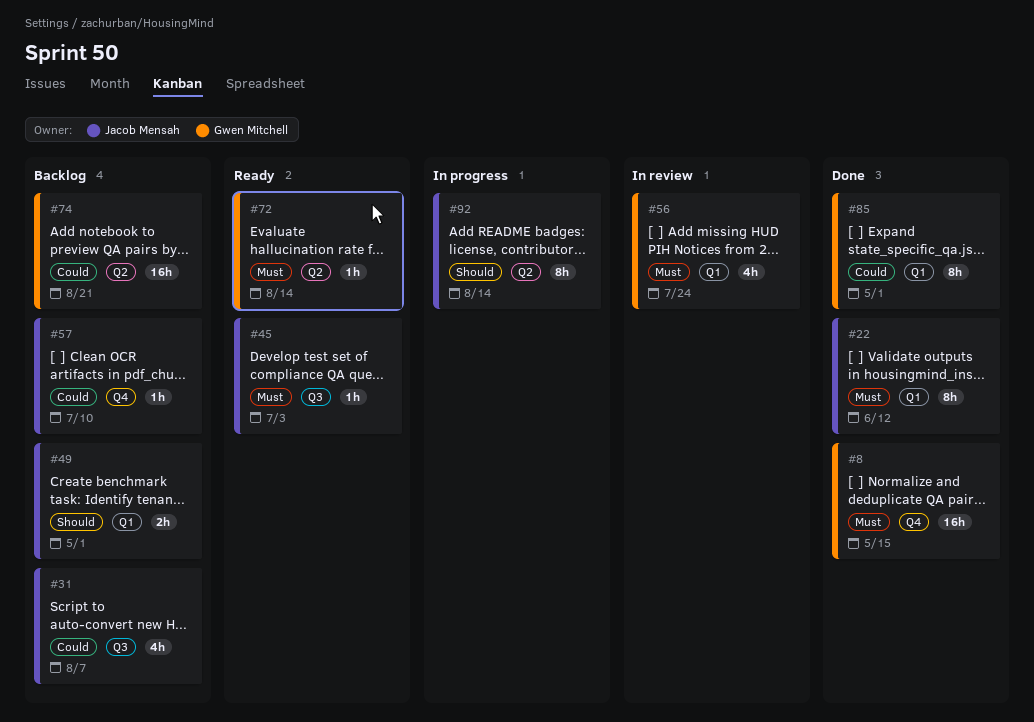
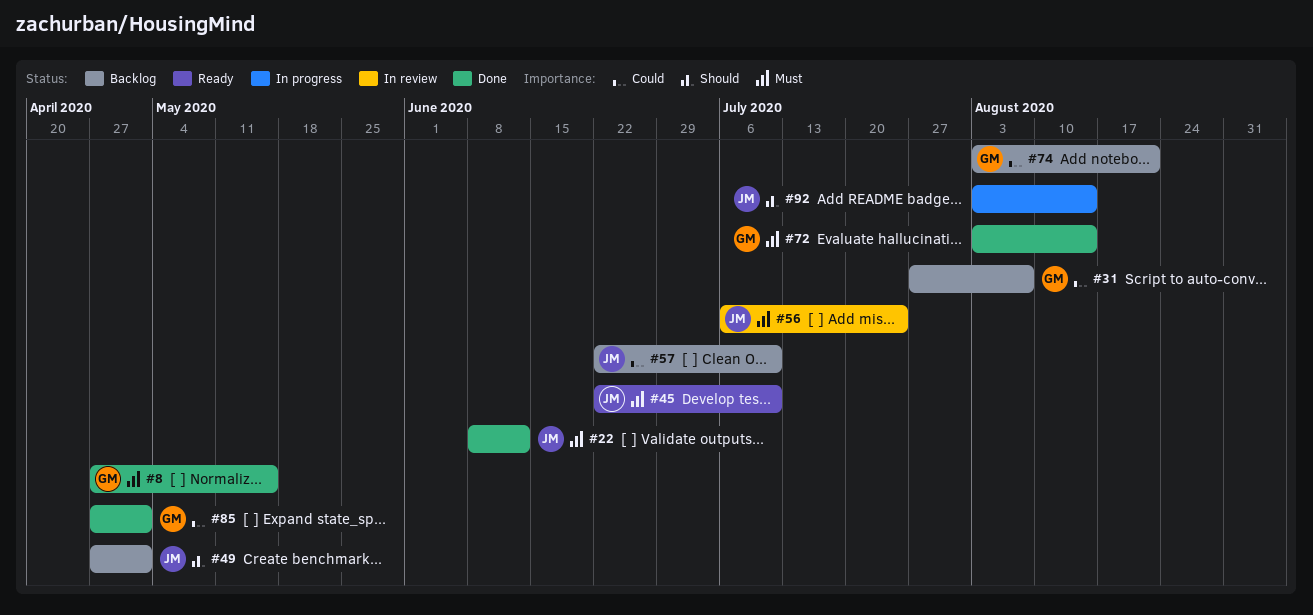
#31, owner: Jacob Mensah -> Gwen Mitchell
#45, due: Jul 3 -> Jul 10
#56, owner: Gwen Mitchell -> Jacob Mensah
#72, status: Ready -> Done

